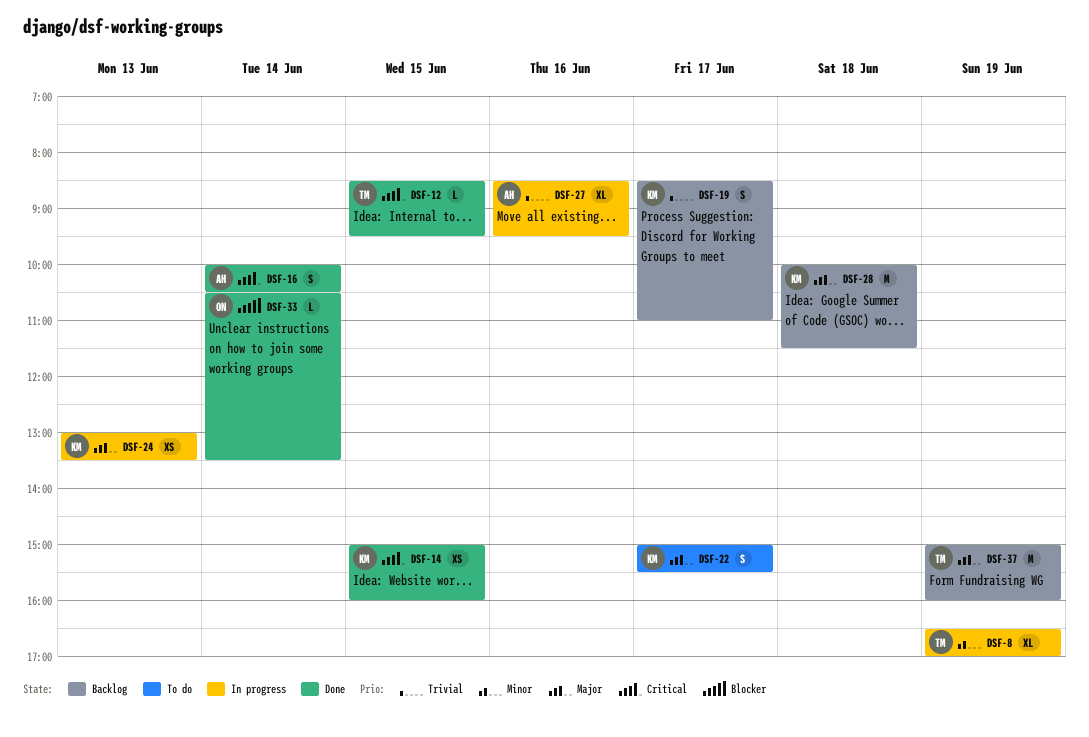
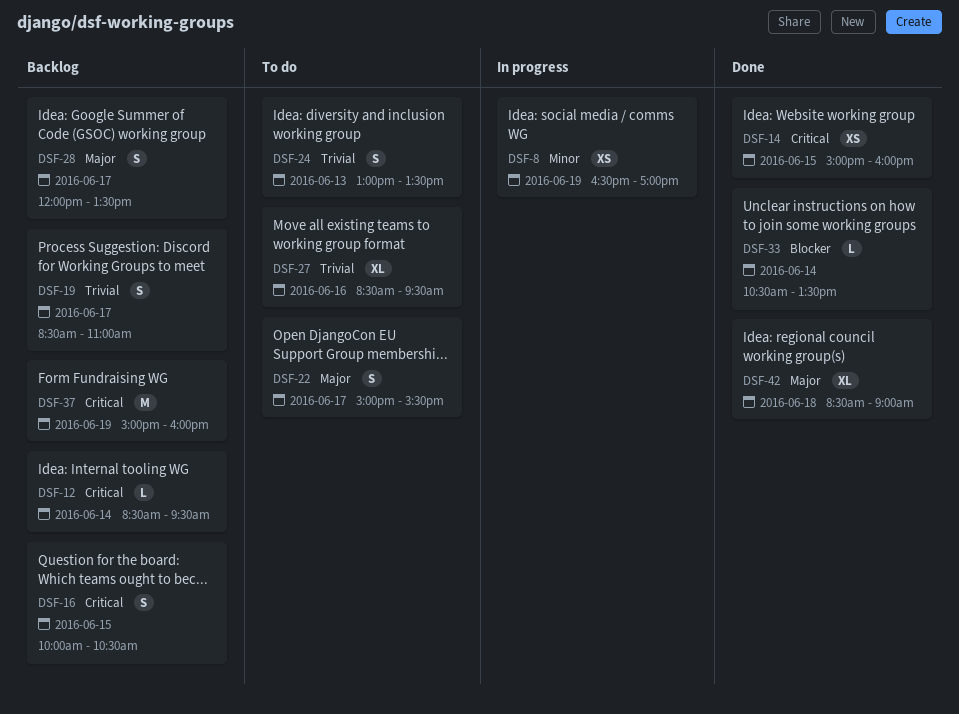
DSF-8, estimate: XL -> XS
DSF-12, status: Done -> Backlog
DSF-12, day: Jun 15 -> Jun 14
DSF-16, status: Done -> Backlog
DSF-16, day: Jun 14 -> Jun 15
DSF-24, status: In progress -> To do
DSF-24, priority: Major -> Trivial
DSF-24, estimate: XS -> S
DSF-27, status: In progress -> To do
DSF-28, estimate: M -> S
DSF-28, day: Jun 18 -> Jun 17
DSF-28, begins: 10:00 -> 12:00
DSF-28, ends: 11:30 -> 13:30
DSF-37, priority: Major -> Critical
DSF-42: none -> present

